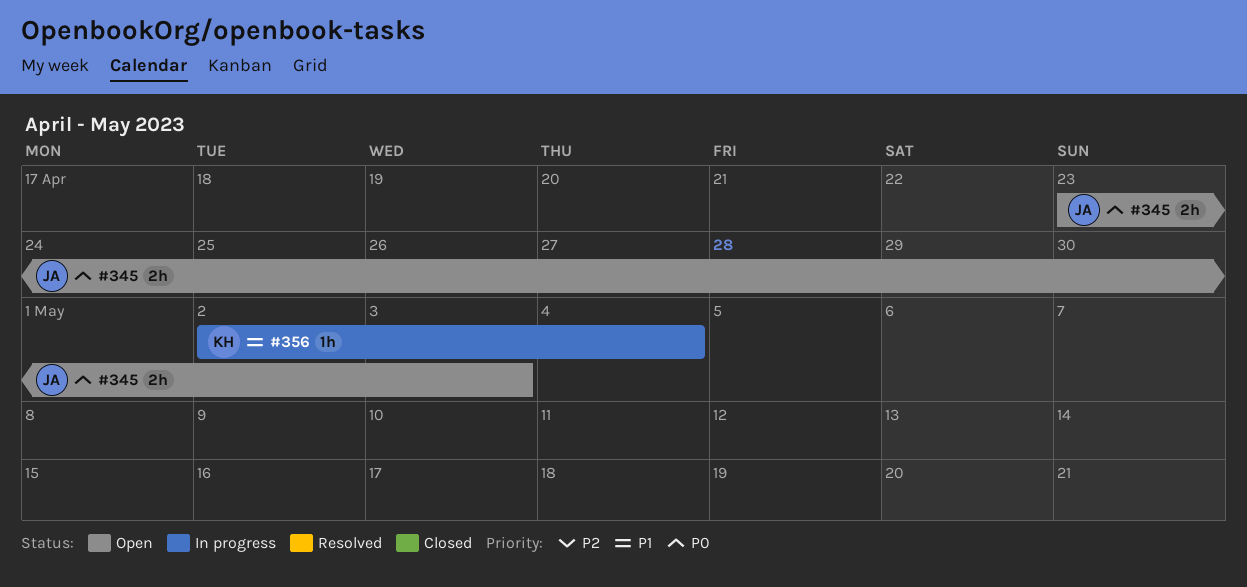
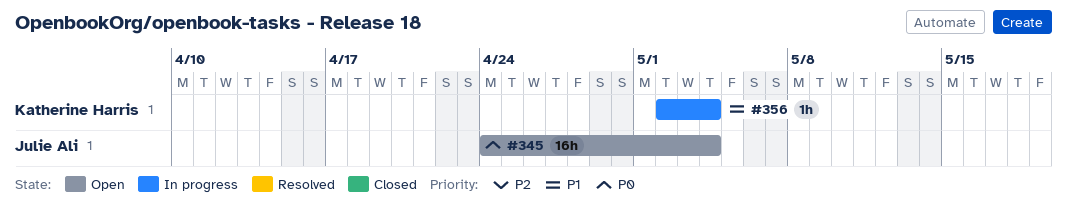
#345, estimate: 2h -> 16h
#345, start: Apr 23 -> Apr 24
#345, due: May 3 -> May 4

